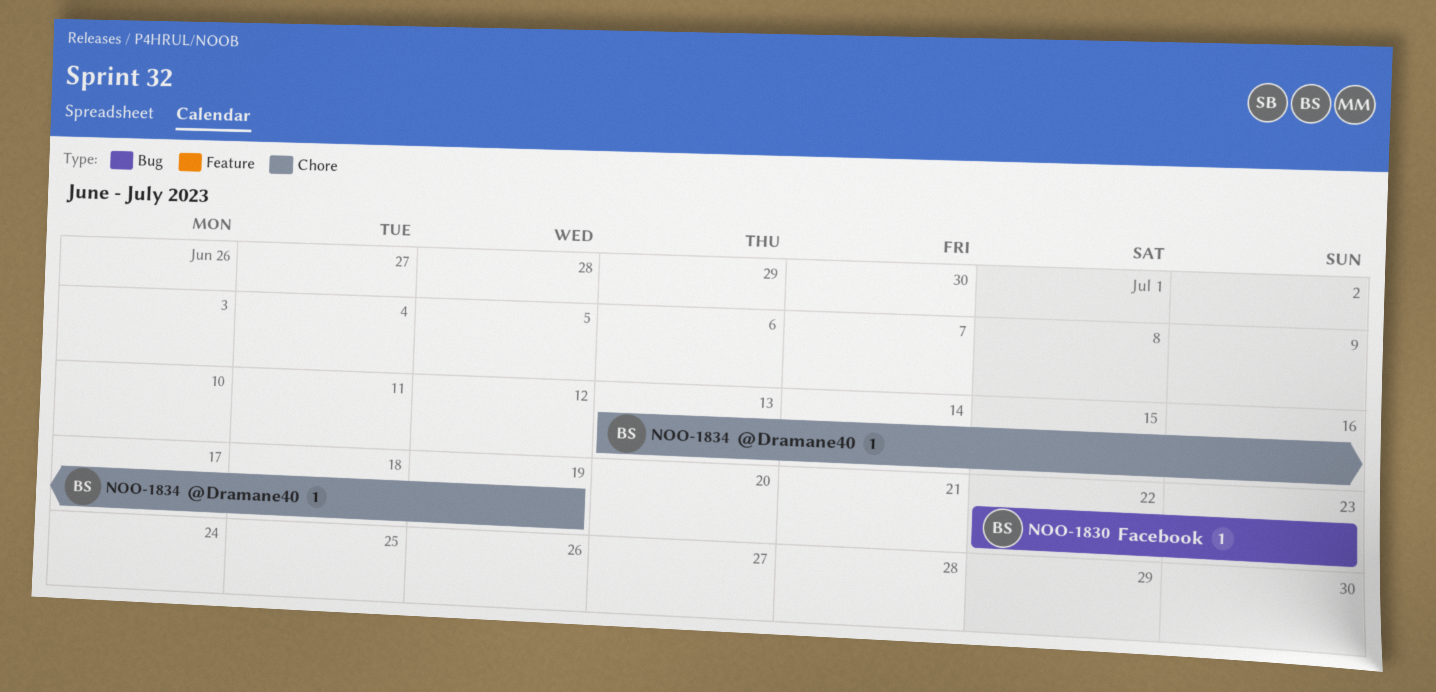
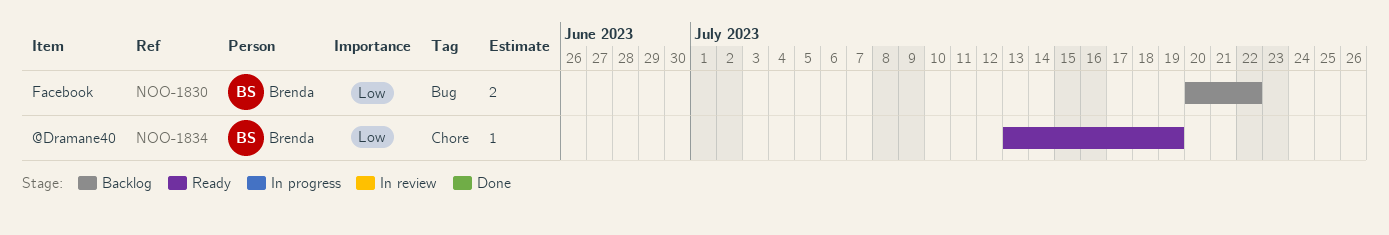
NOO-1830, estimate: 1 -> 2
NOO-1830, start: Jul 22 -> Jul 20
NOO-1830, due: Jul 23 -> Jul 22

